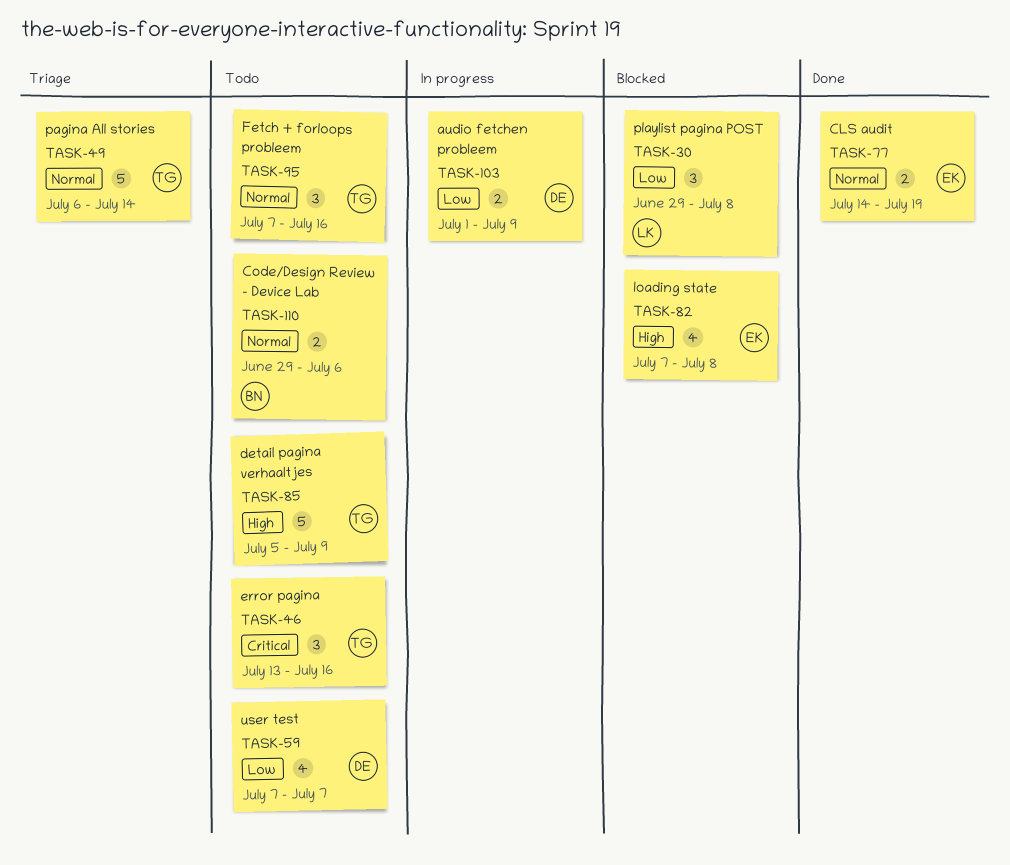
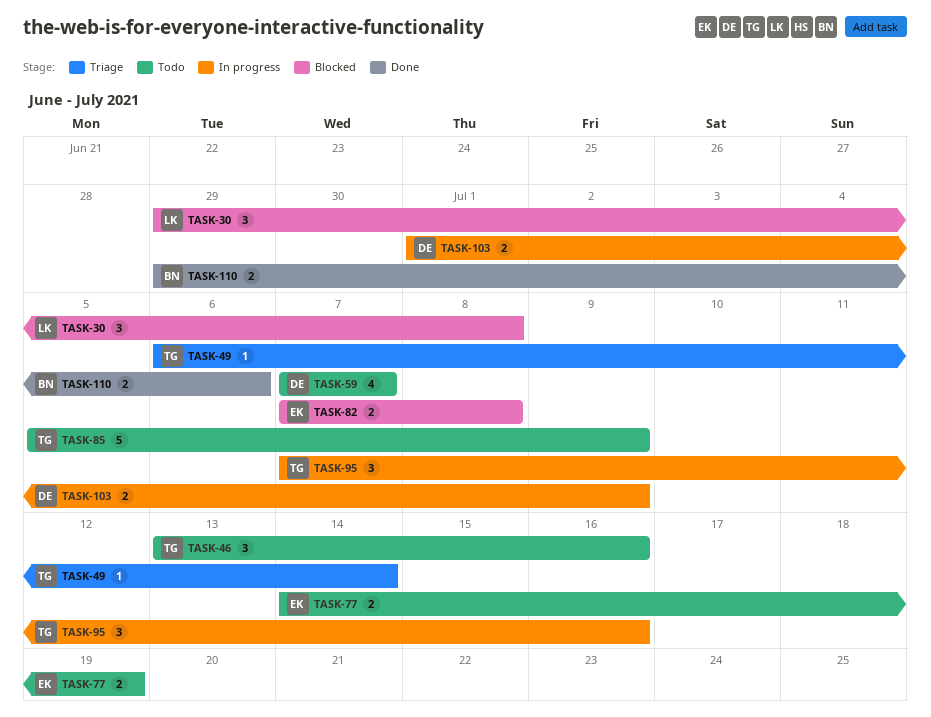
TASK-49, estimate: 5 -> 1
TASK-77, status: Done -> Todo
TASK-82, estimate: 4 -> 2
TASK-95, status: Todo -> In progress
TASK-110, status: Todo -> Done

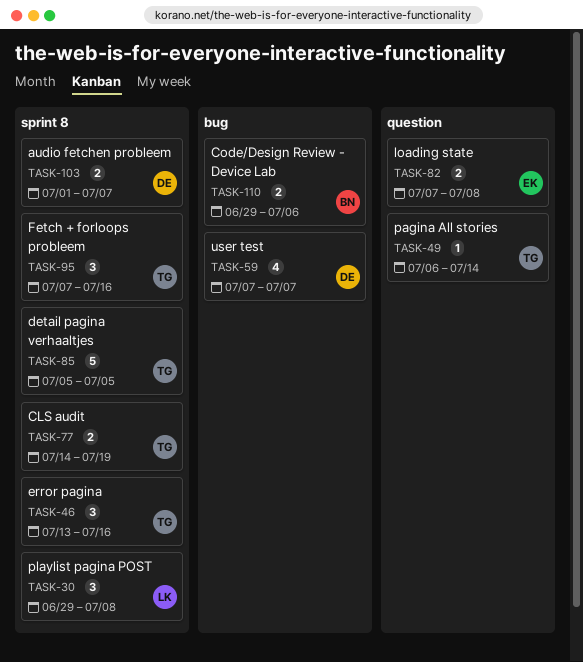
TASK-77, owner: EK -> TG
TASK-85, due: Jul 9 -> Jul 5
TASK-103, due: Jul 9 -> Jul 7

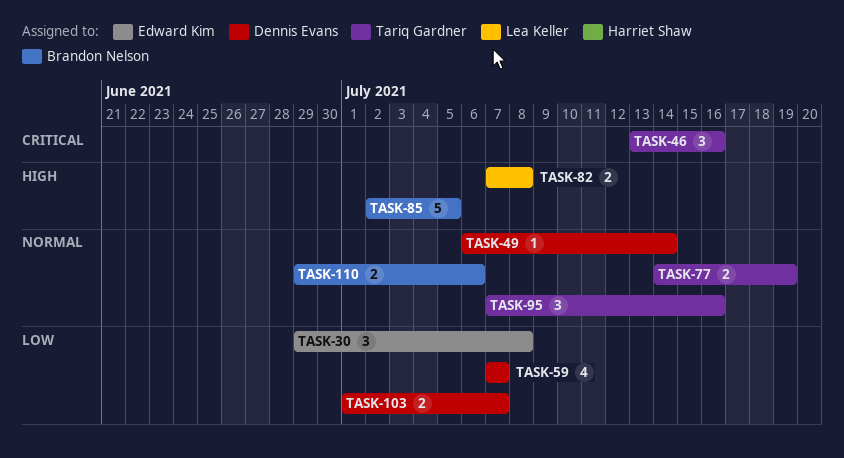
TASK-30, owner: Lea Keller -> Edward Kim
TASK-49, owner: Tariq Gardner -> Dennis Evans
TASK-82, owner: Edward Kim -> Lea Keller
TASK-85, owner: Tariq Gardner -> Brandon Nelson
TASK-85, start: Jul 5 -> Jul 2

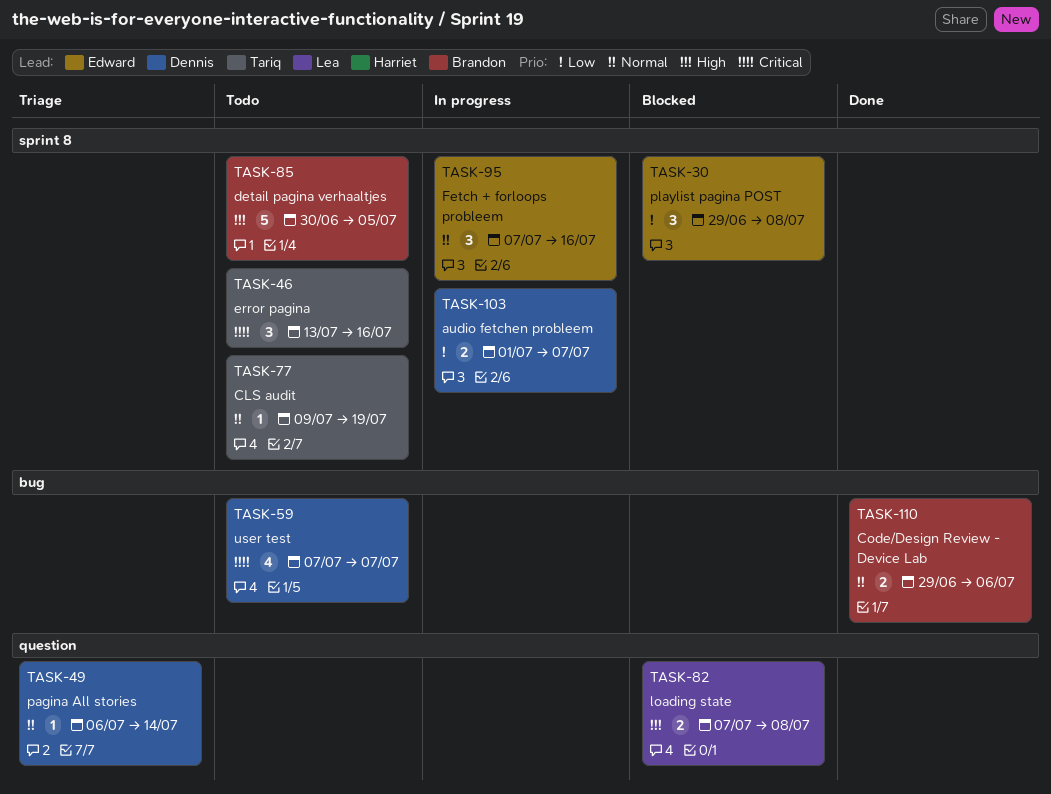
TASK-59, priority: Low -> Critical
TASK-77, estimate: 2 -> 1
TASK-77, start: Jul 14 -> Jul 9
TASK-85, start: Jul 2 -> Jun 30
TASK-95, owner: Tariq Gardner -> Edward Kim

